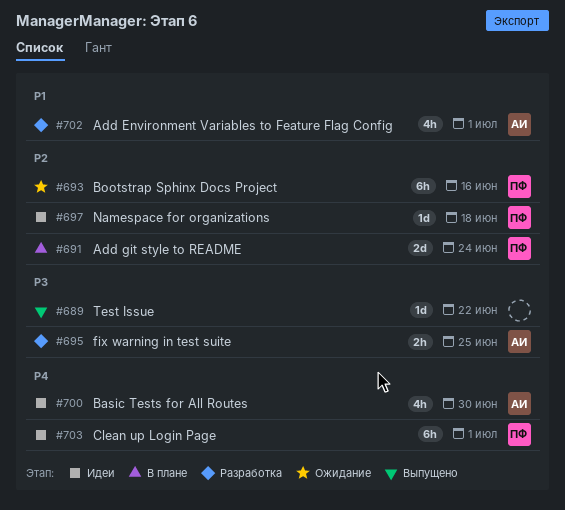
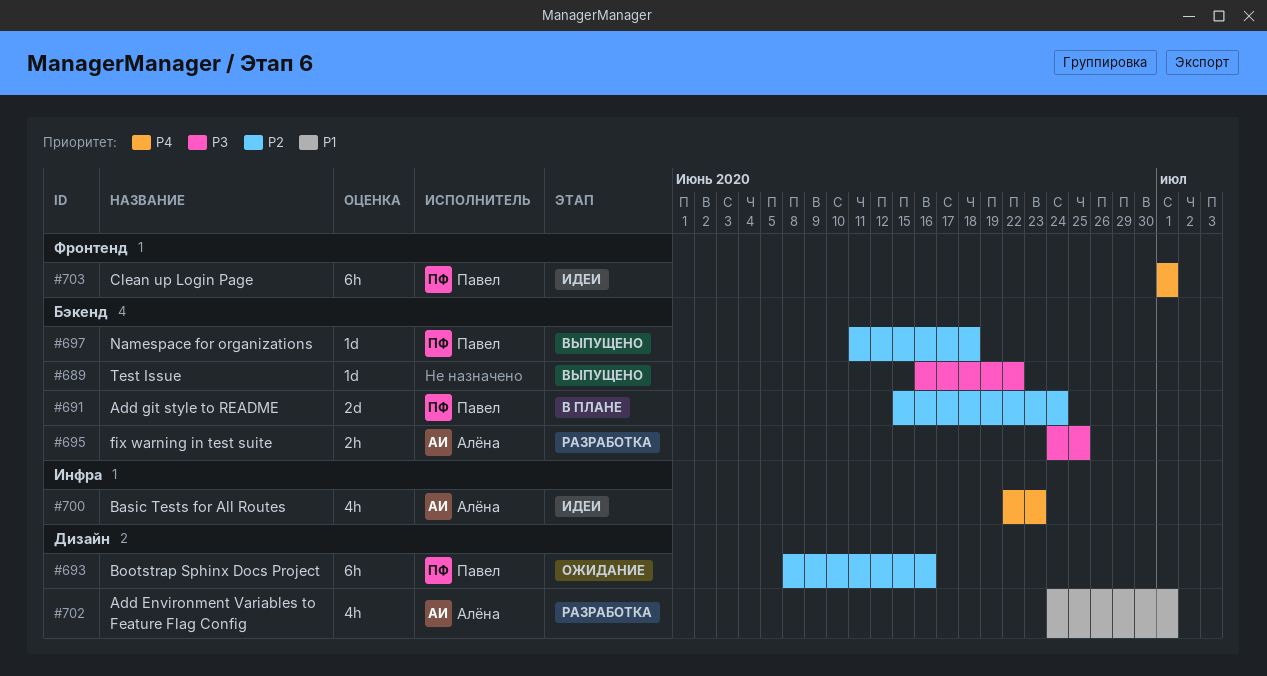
#697, status: Идеи -> Выпущено
#700, due: Jun 30 -> Jun 23

